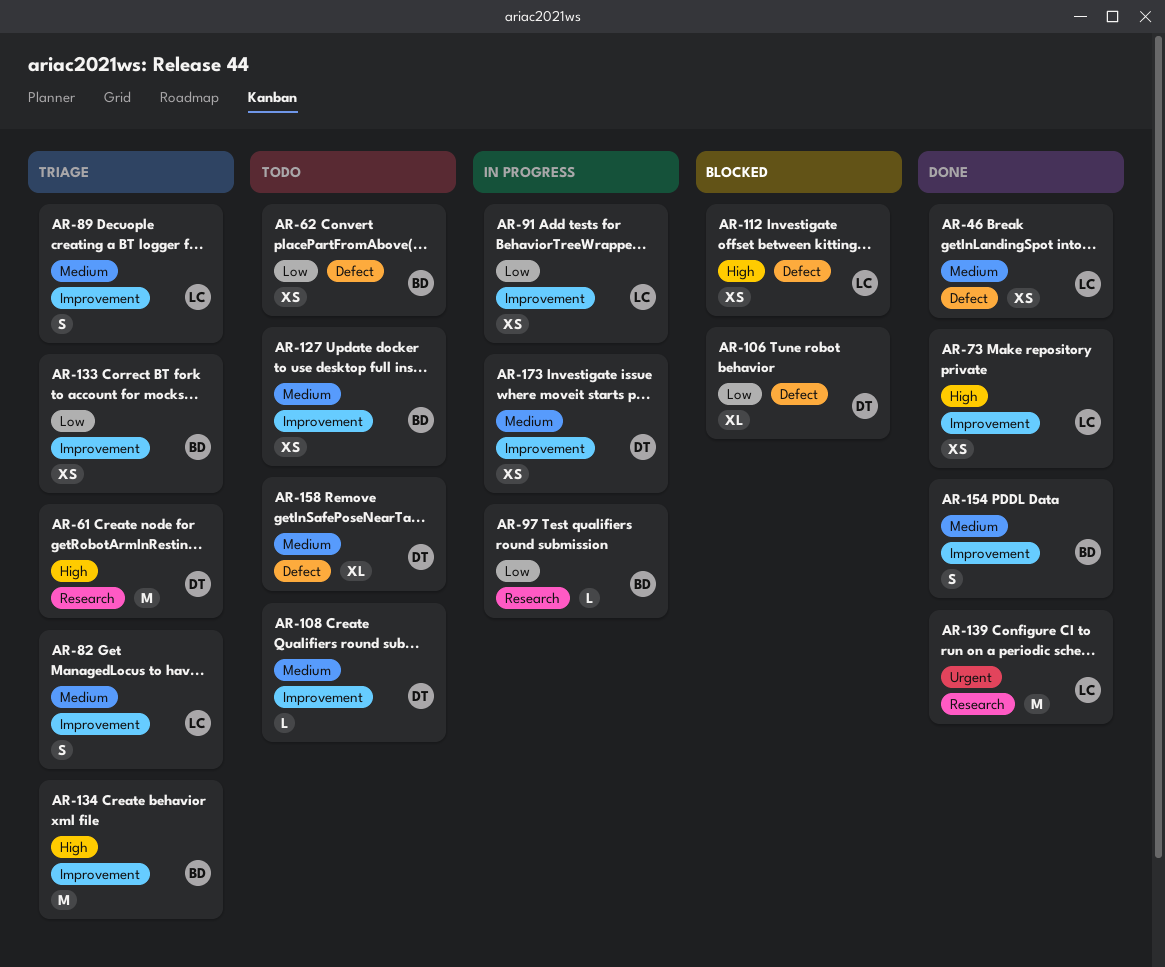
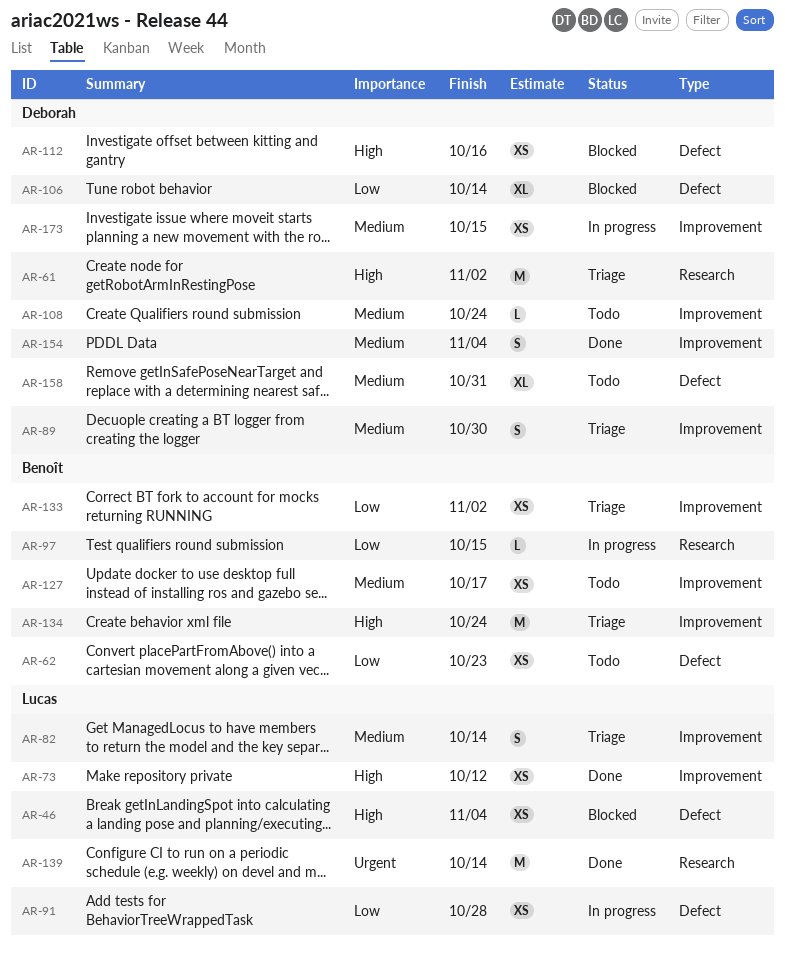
AR-46, status: Done -> Blocked
AR-46, priority: Medium -> High
AR-89, owner: Lucas -> Deborah
AR-91, label: Improvement -> Defect
AR-112, owner: Lucas -> Deborah
AR-154, owner: Benoît -> Deborah

